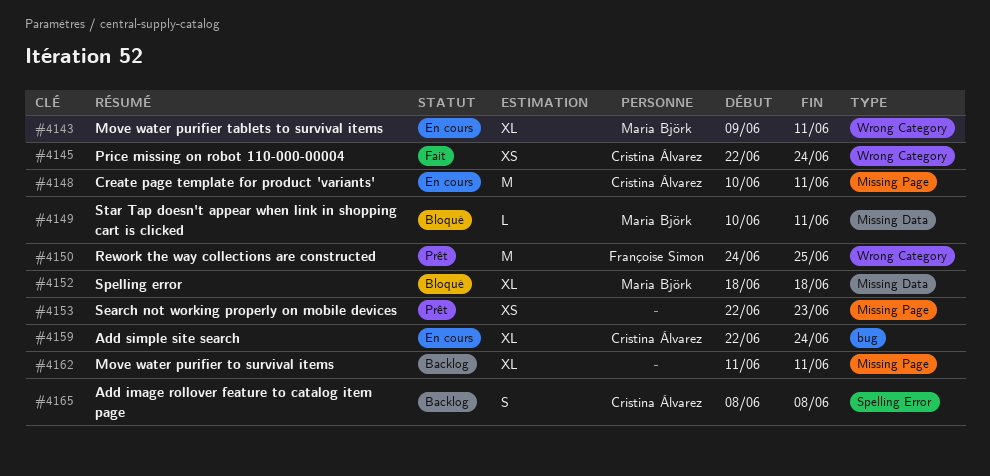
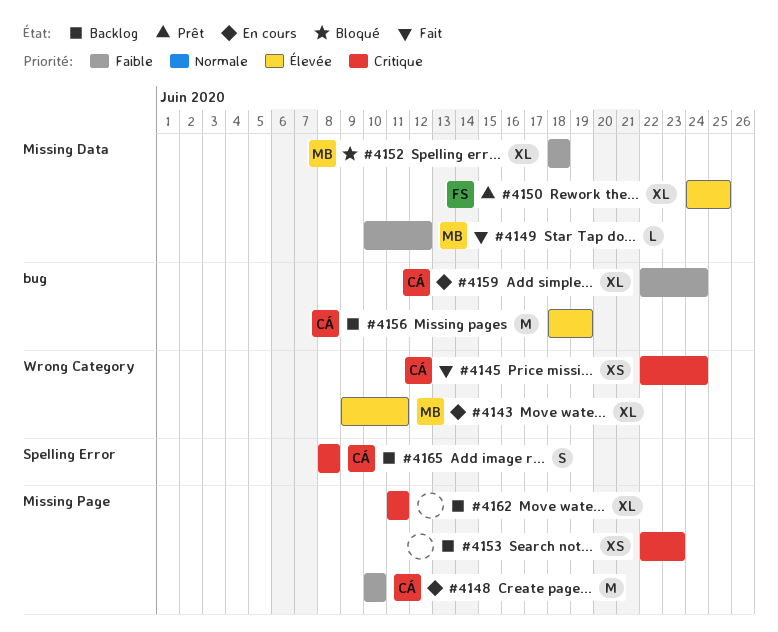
#4148, due: Jun 11 -> Jun 10
#4149, status: Bloqué -> Fait
#4149, due: Jun 11 -> Jun 12
#4150, label: Wrong Category -> Missing Data
#4150, estimate: M -> XL
#4153, status: Prêt -> Backlog
#4156: none -> present

